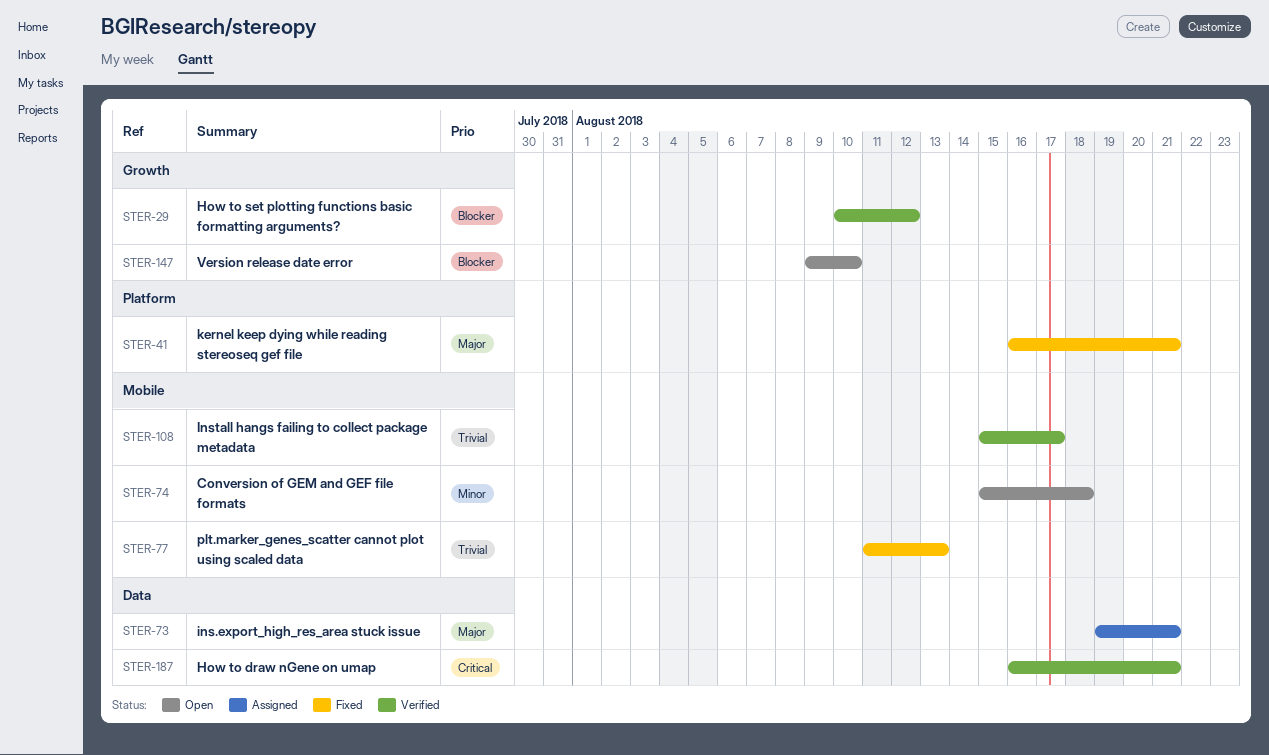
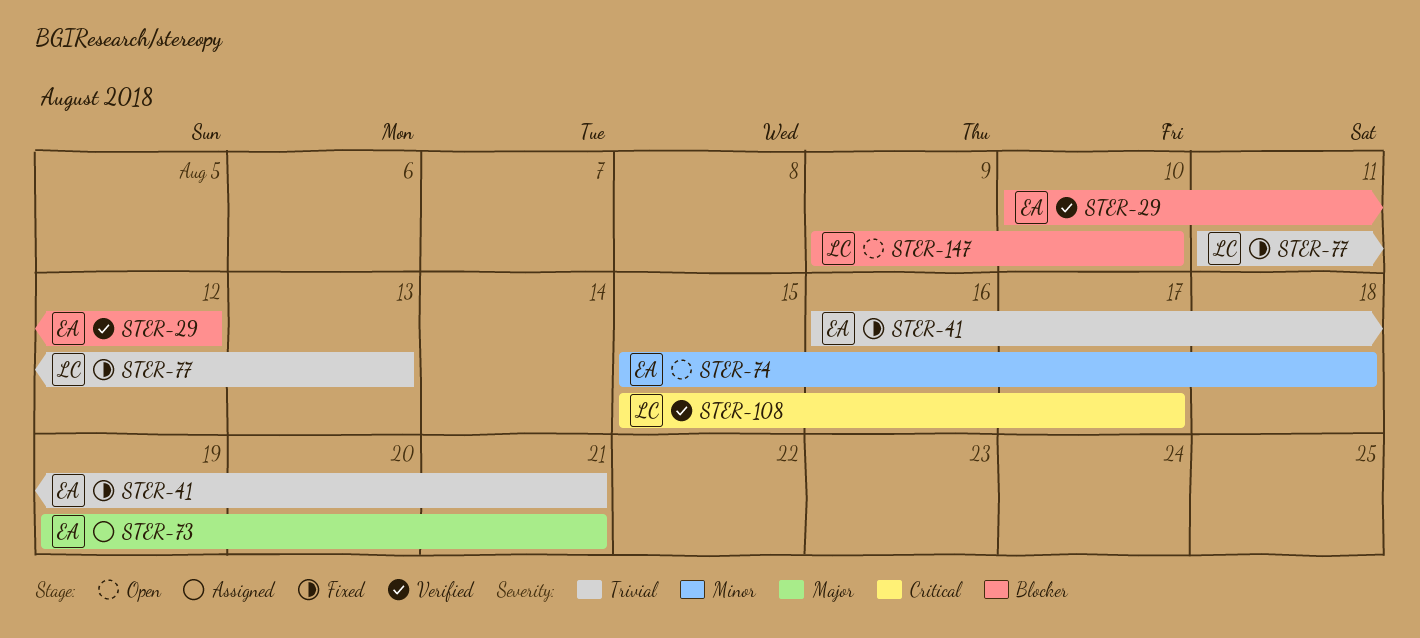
STER-41, priority: Major -> Trivial
STER-108, priority: Trivial -> Critical
STER-187: present -> none

